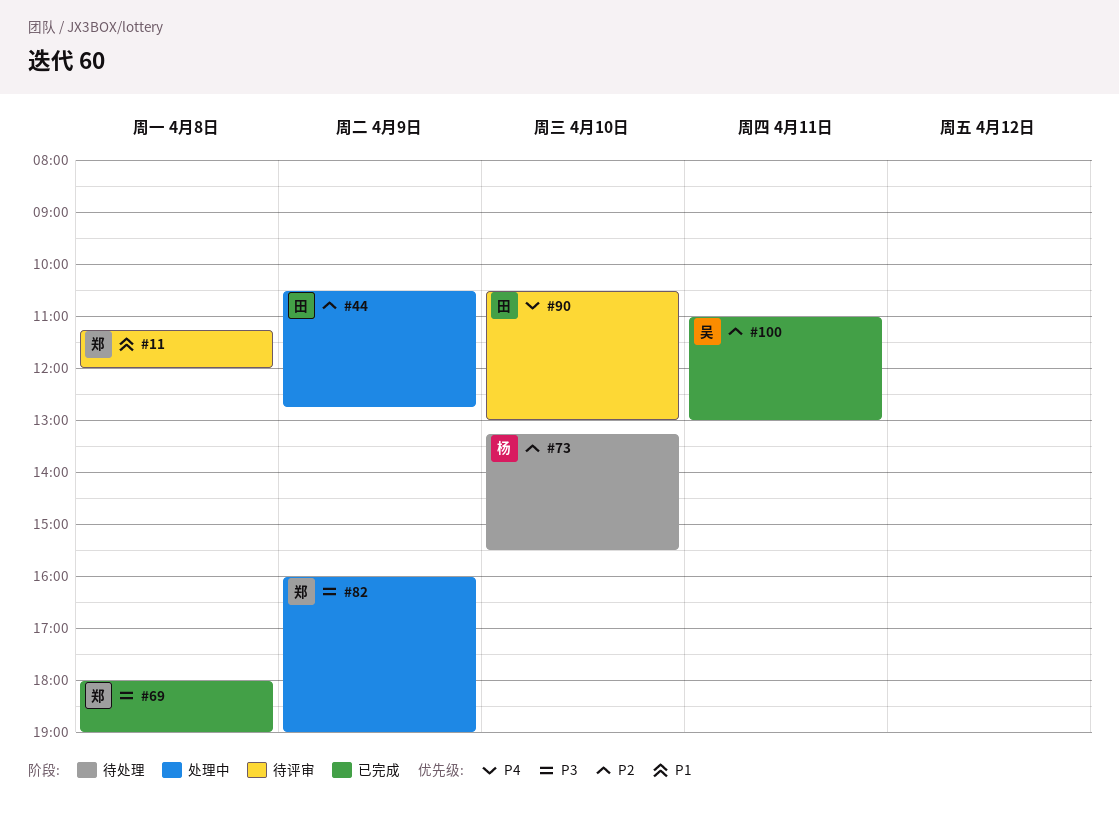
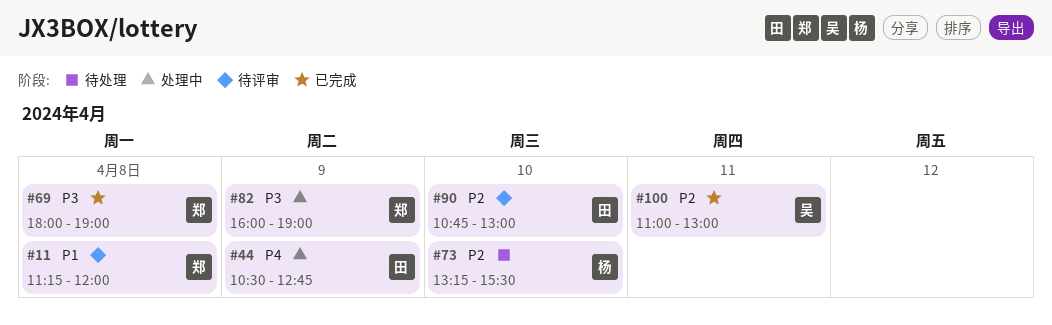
#44, priority: P2 -> P4
#90, priority: P4 -> P2
#90, begins: 10:30 -> 10:45

